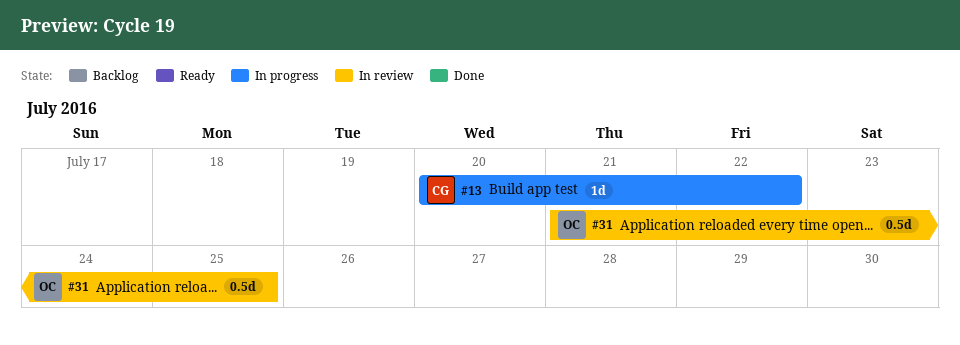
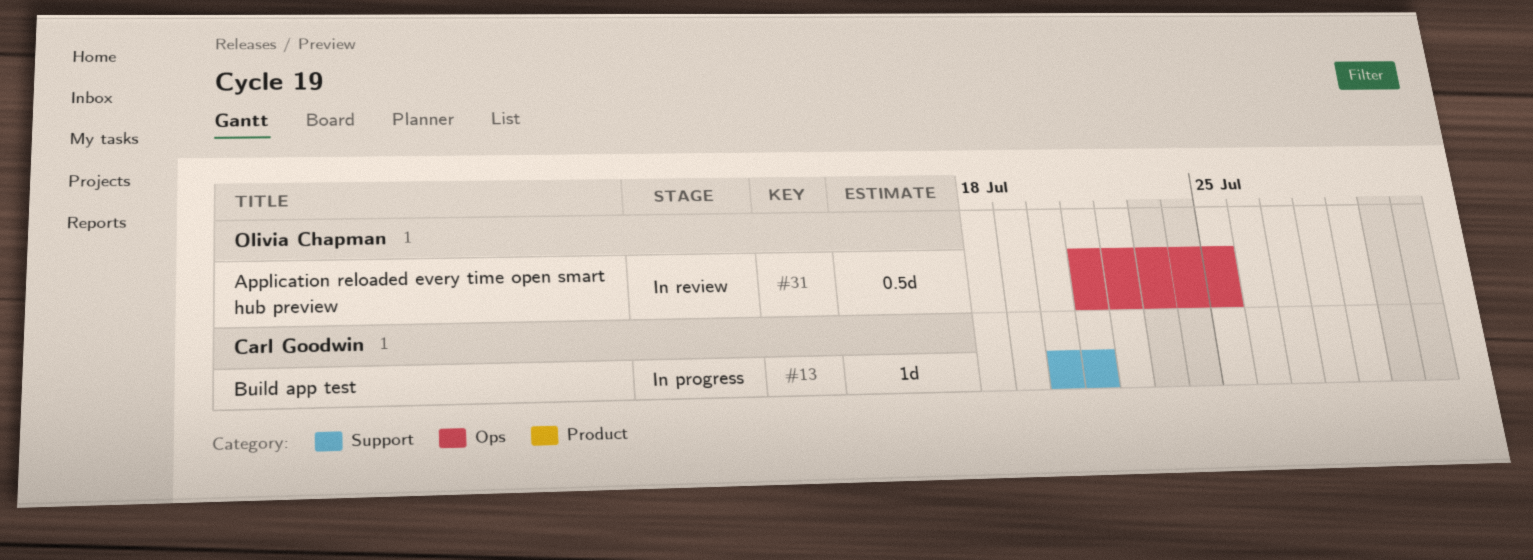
#13, due: Jul 22 -> Jul 21

